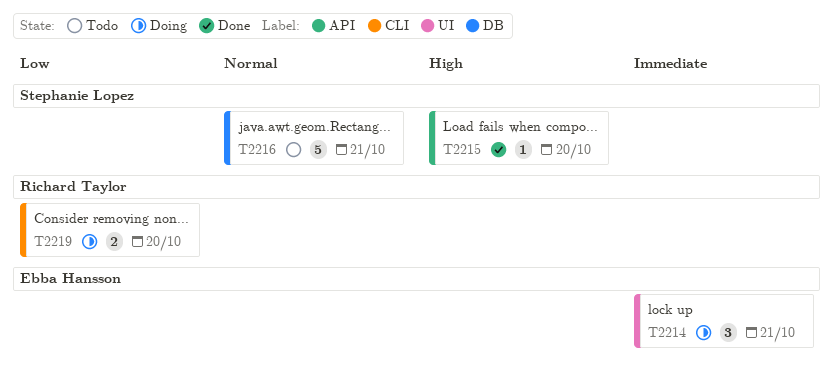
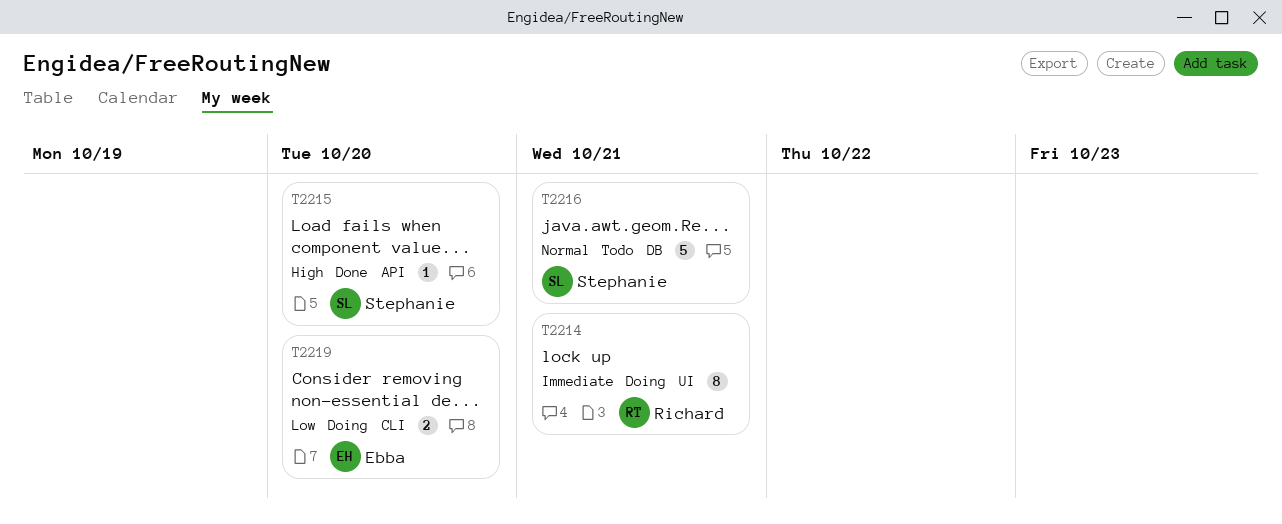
T2214, owner: Ebba Hansson -> Richard Taylor
T2214, estimate: 3 -> 8
T2219, owner: Richard Taylor -> Ebba Hansson

